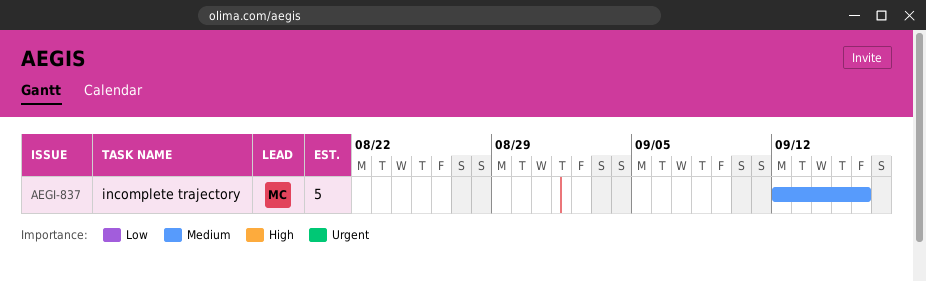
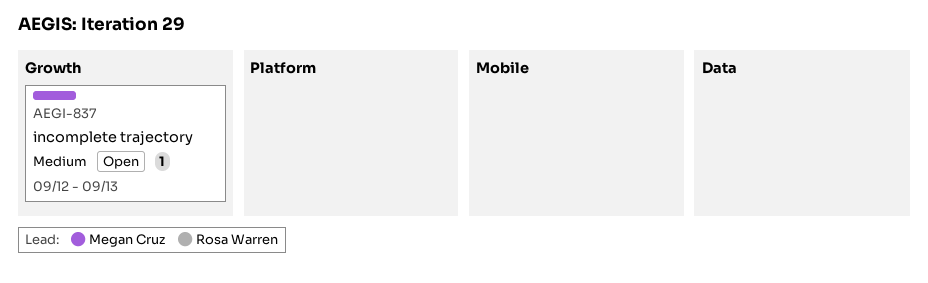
AEGI-837, estimate: 5 -> 1
AEGI-837, due: Sep 16 -> Sep 13

